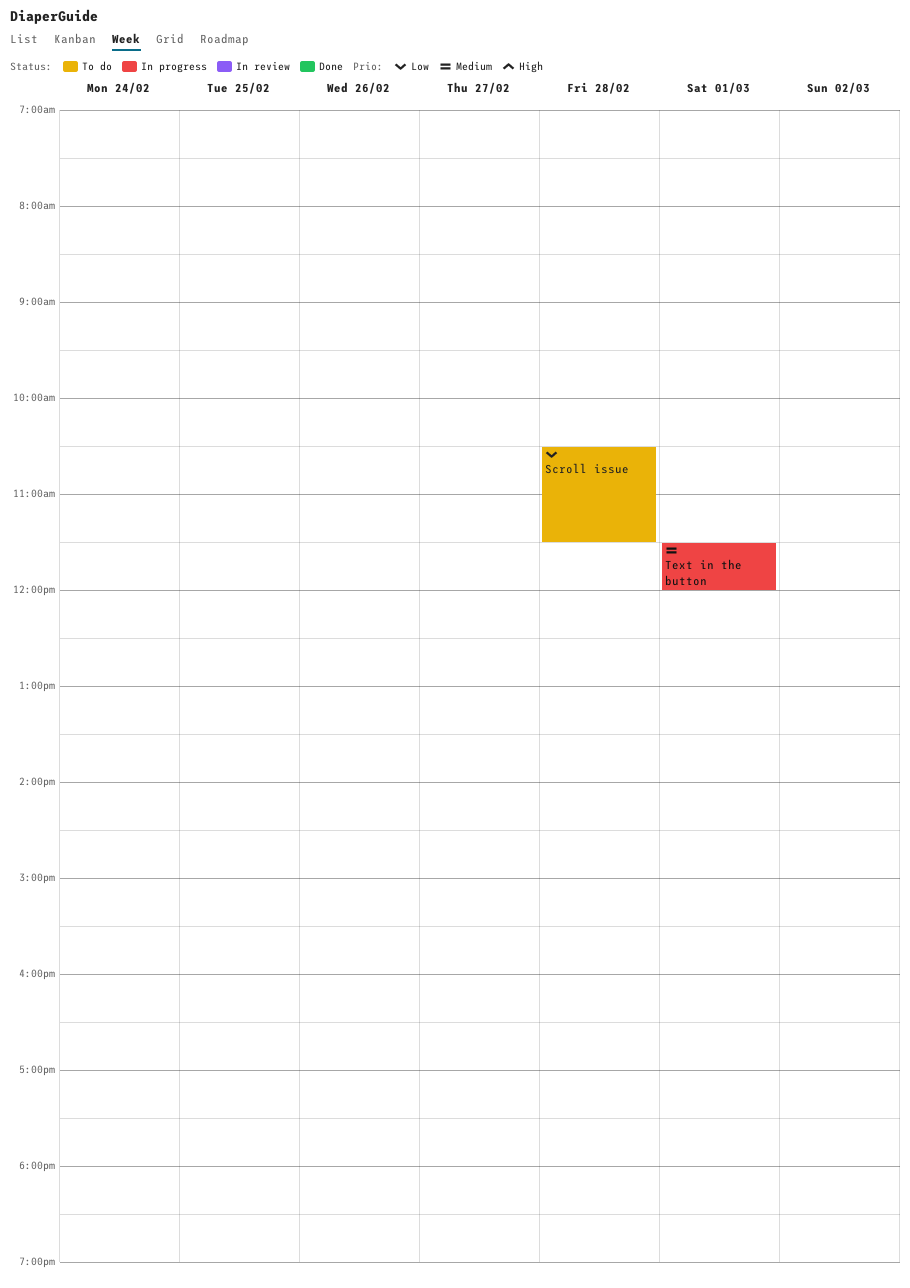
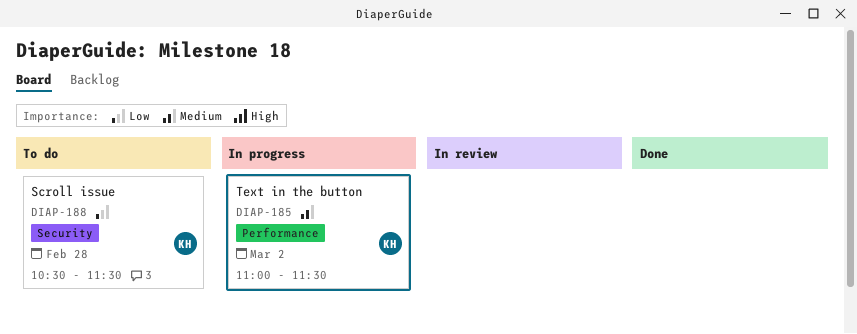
Text in the button, day: Mar 1 -> Mar 2
Text in the button, begins: 11:30 -> 11:00
Text in the button, ends: 12:00 -> 11:30

